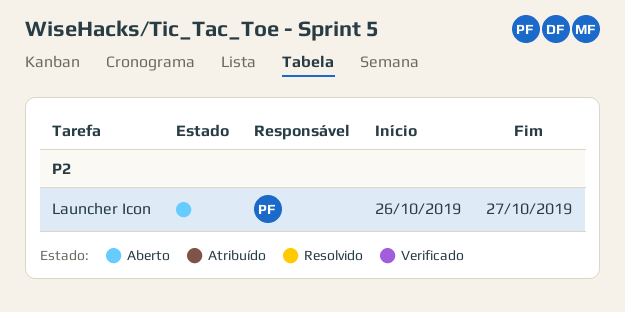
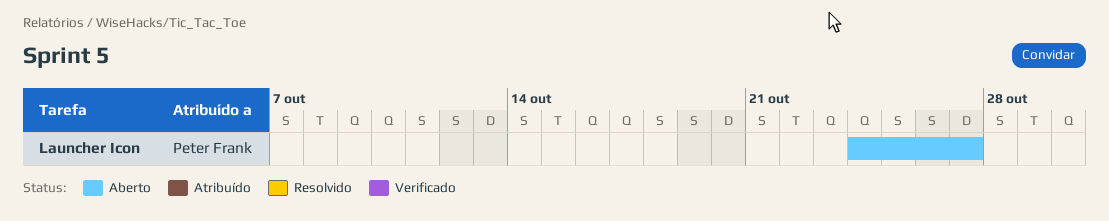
Launcher Icon, start: Oct 26 -> Oct 24

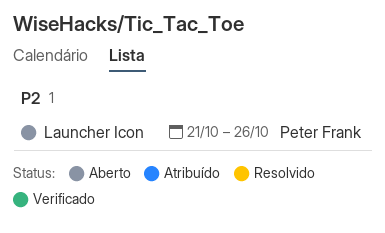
Launcher Icon, start: Oct 24 -> Oct 21
Launcher Icon, due: Oct 27 -> Oct 26

